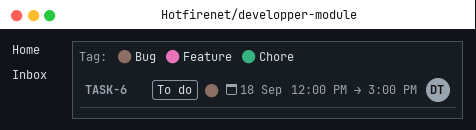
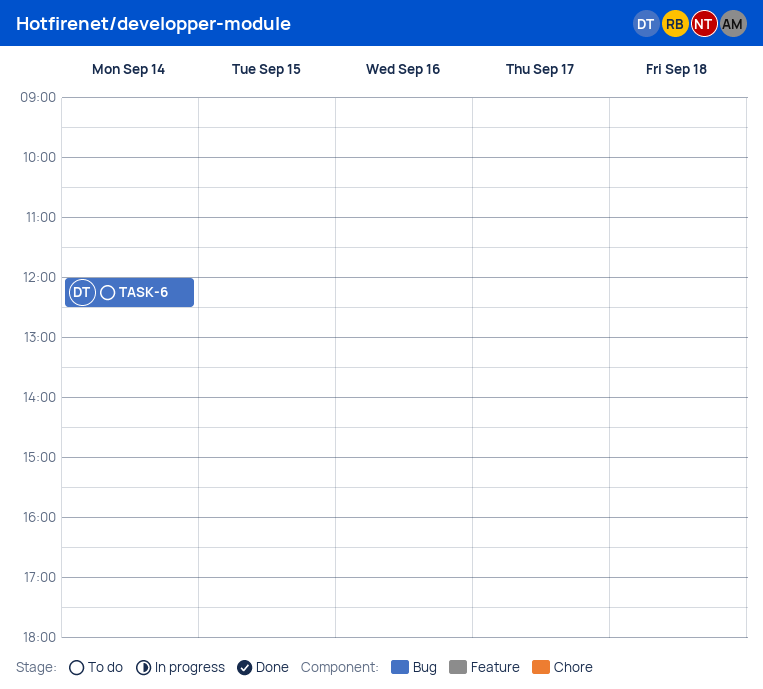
TASK-6, day: Sep 18 -> Sep 14
TASK-6, ends: 15:00 -> 12:30

